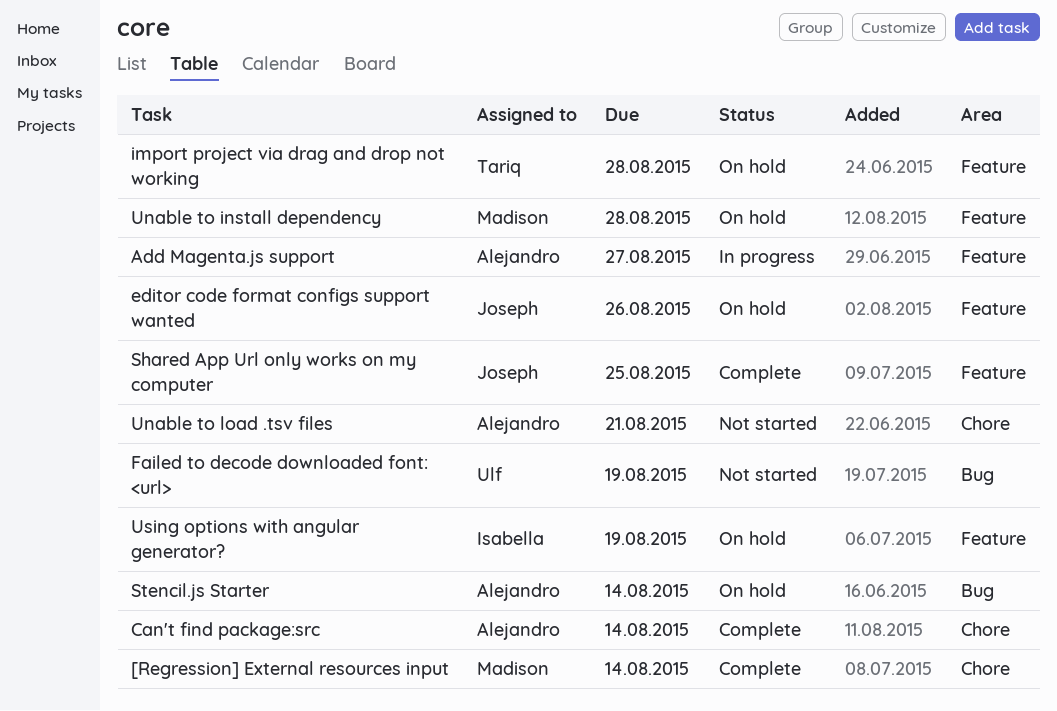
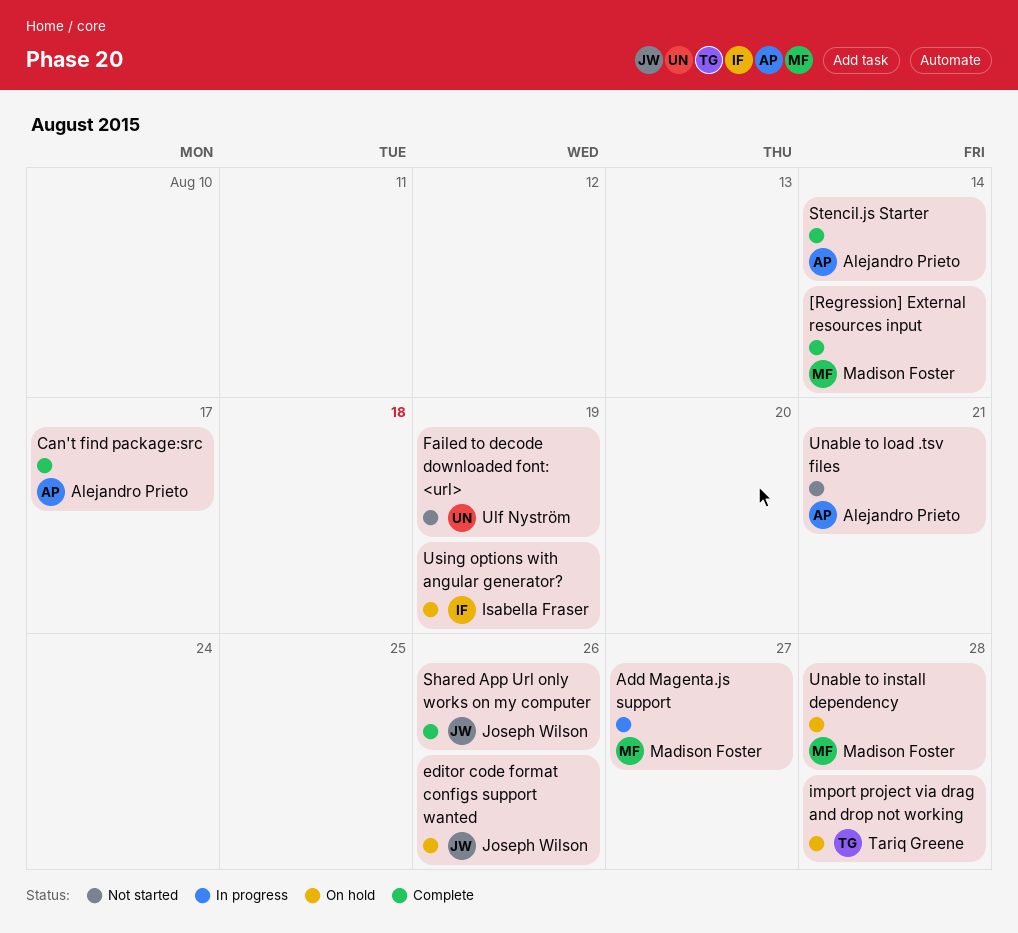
Add Magenta.js support, owner: Alejandro Prieto -> Madison Foster
Can't find package:src, due: Aug 14 -> Aug 17
Shared App Url only works on my computer, due: Aug 25 -> Aug 26
Stencil.js Starter, status: On hold -> Complete

